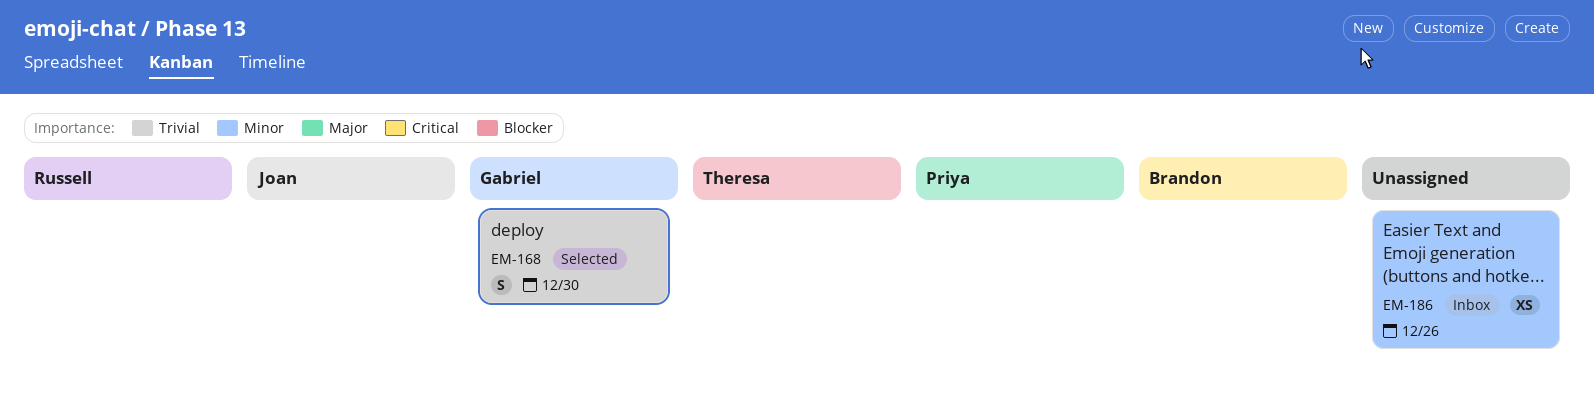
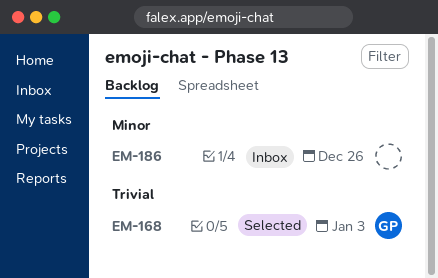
EM-168, due: Dec 30 -> Jan 3

